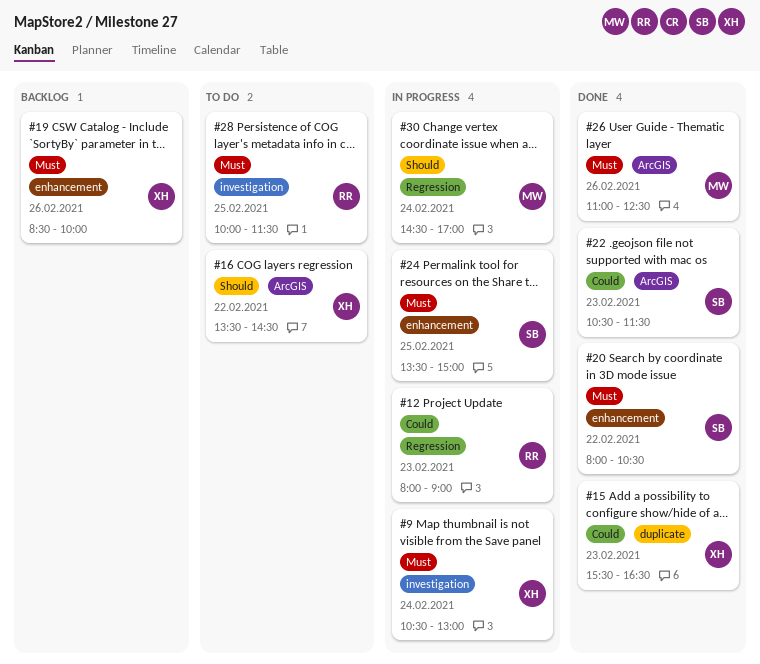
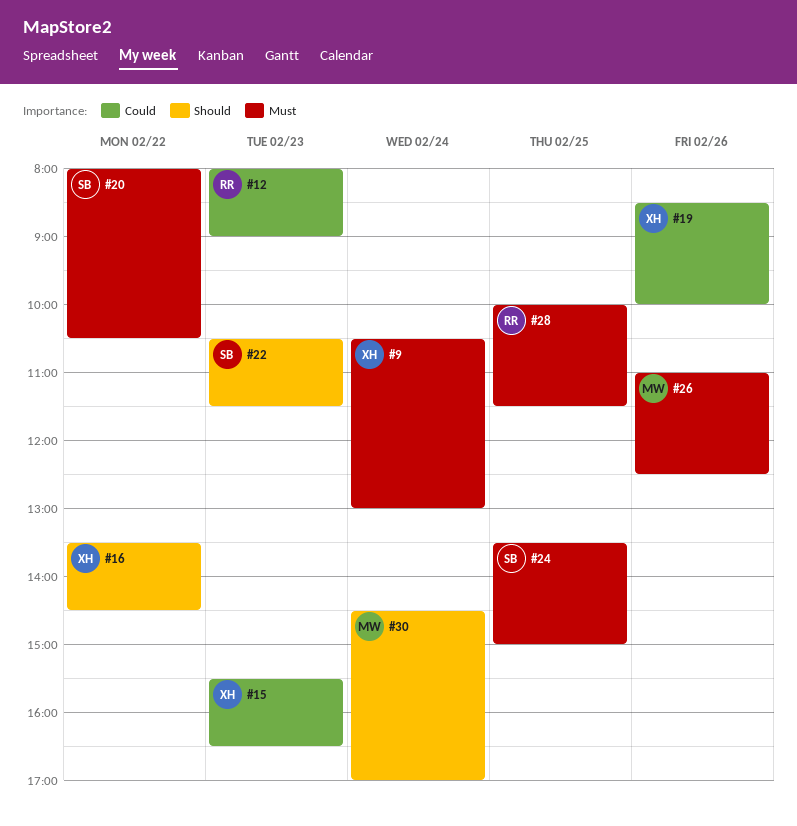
#19, priority: Must -> Could
#22, priority: Could -> Should

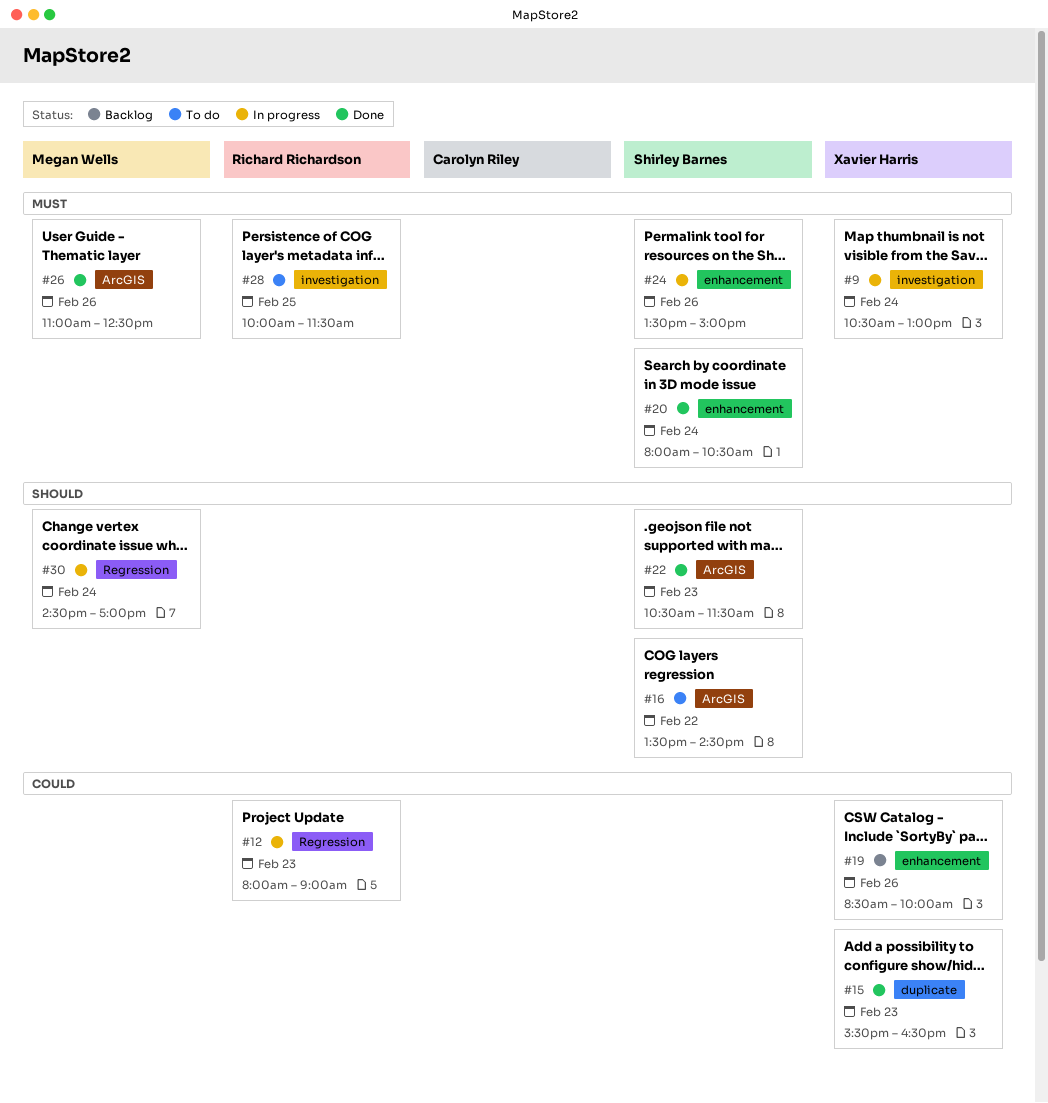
#16, owner: Xavier Harris -> Shirley Barnes
#20, day: Feb 22 -> Feb 24
#24, day: Feb 25 -> Feb 26

